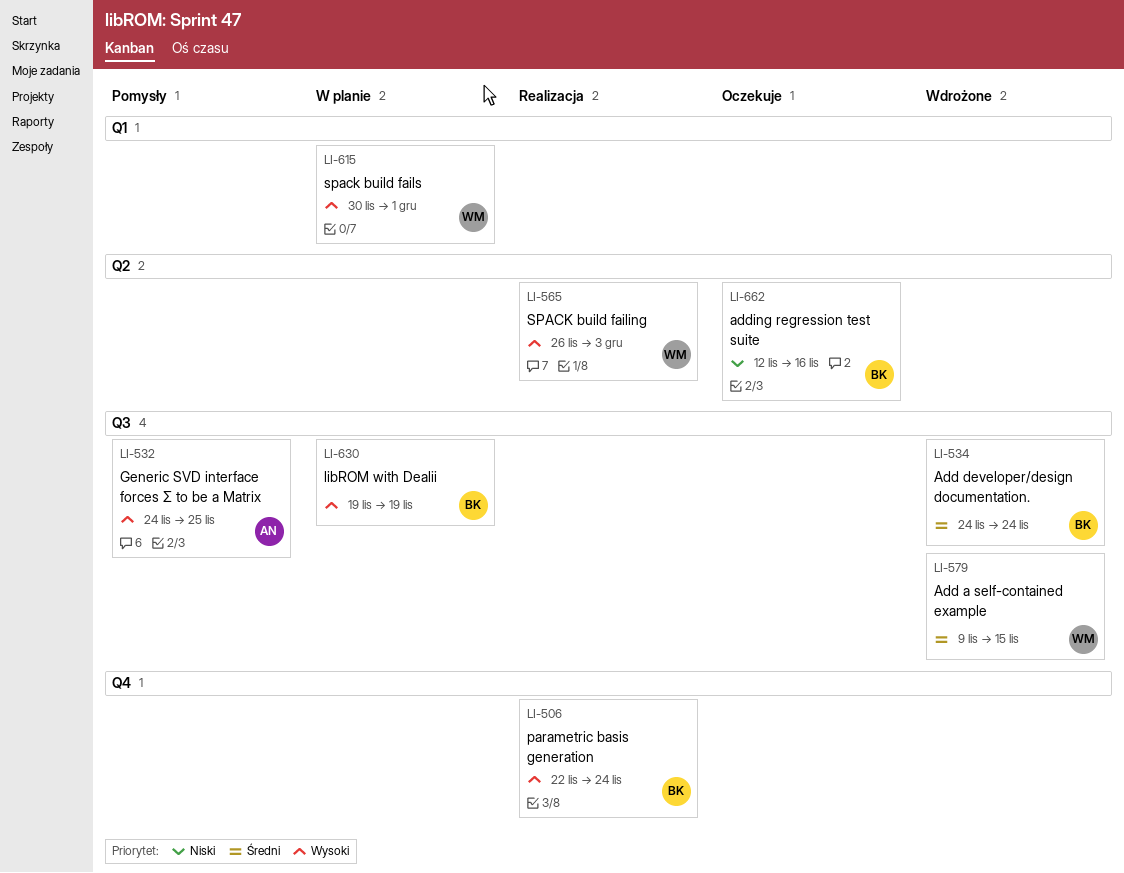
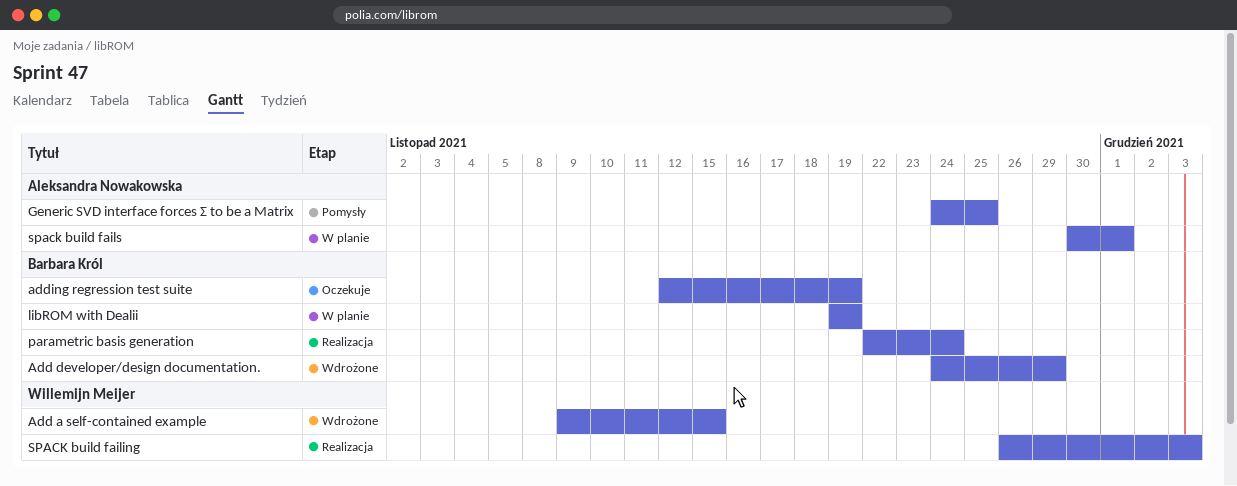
Add developer/design documentation., due: Nov 24 -> Nov 29
adding regression test suite, due: Nov 16 -> Nov 19
spack build fails, owner: Willemijn Meijer -> Aleksandra Nowakowska

